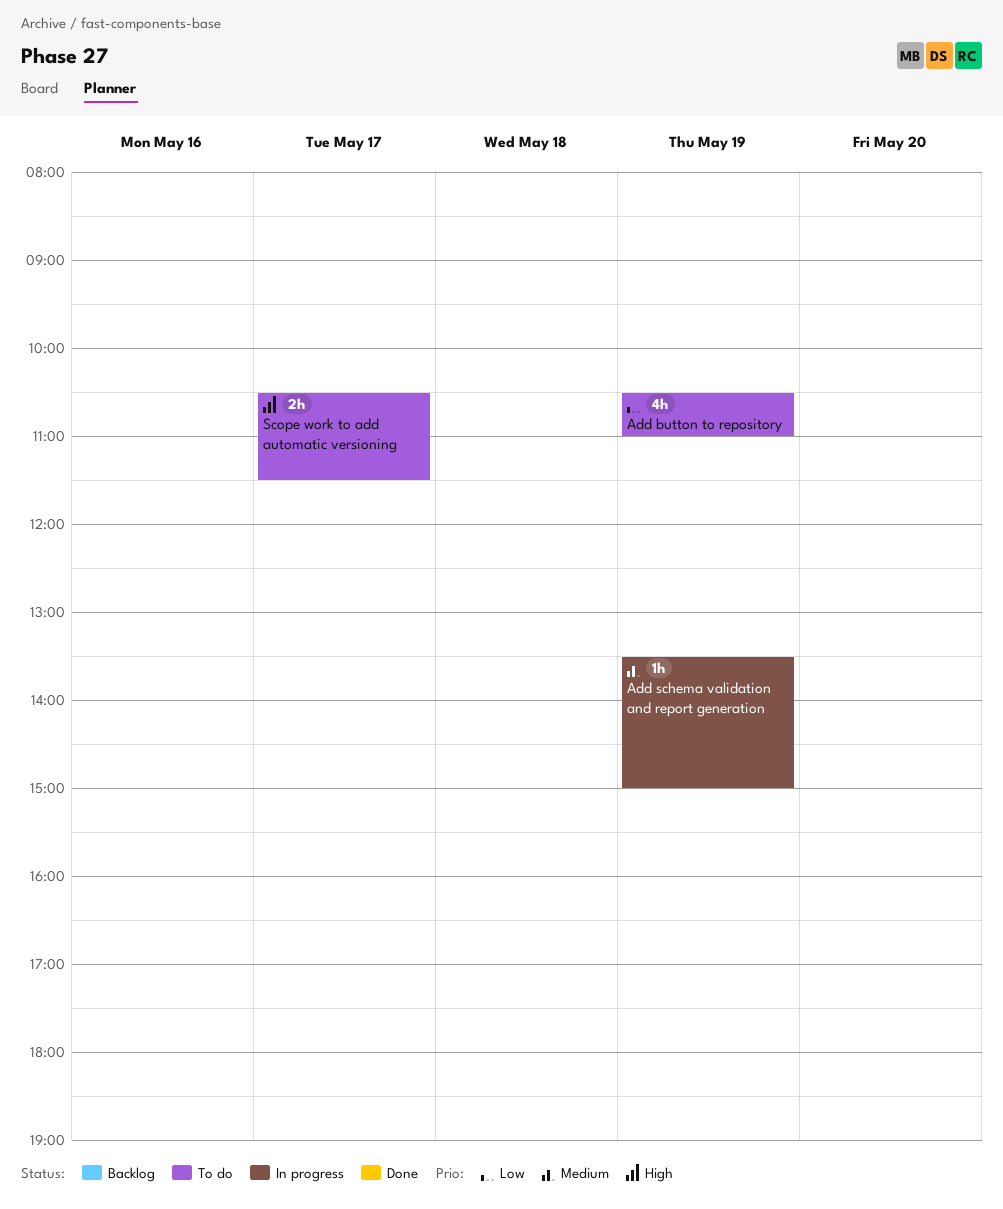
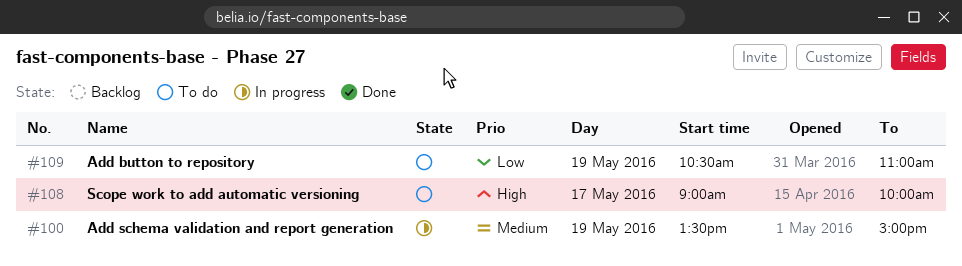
Scope work to add automatic versioning, begins: 10:30 -> 09:00
Scope work to add automatic versioning, ends: 11:30 -> 10:00

